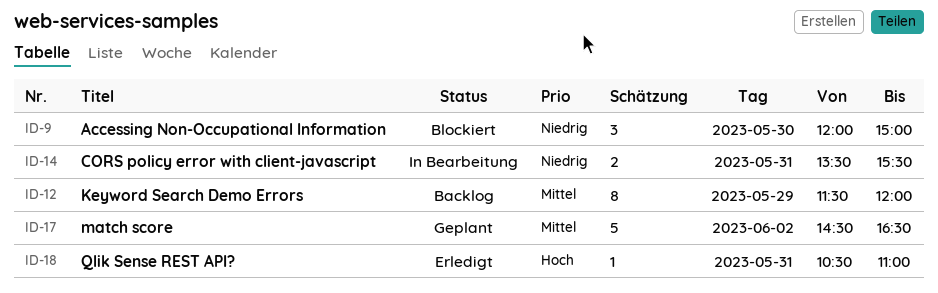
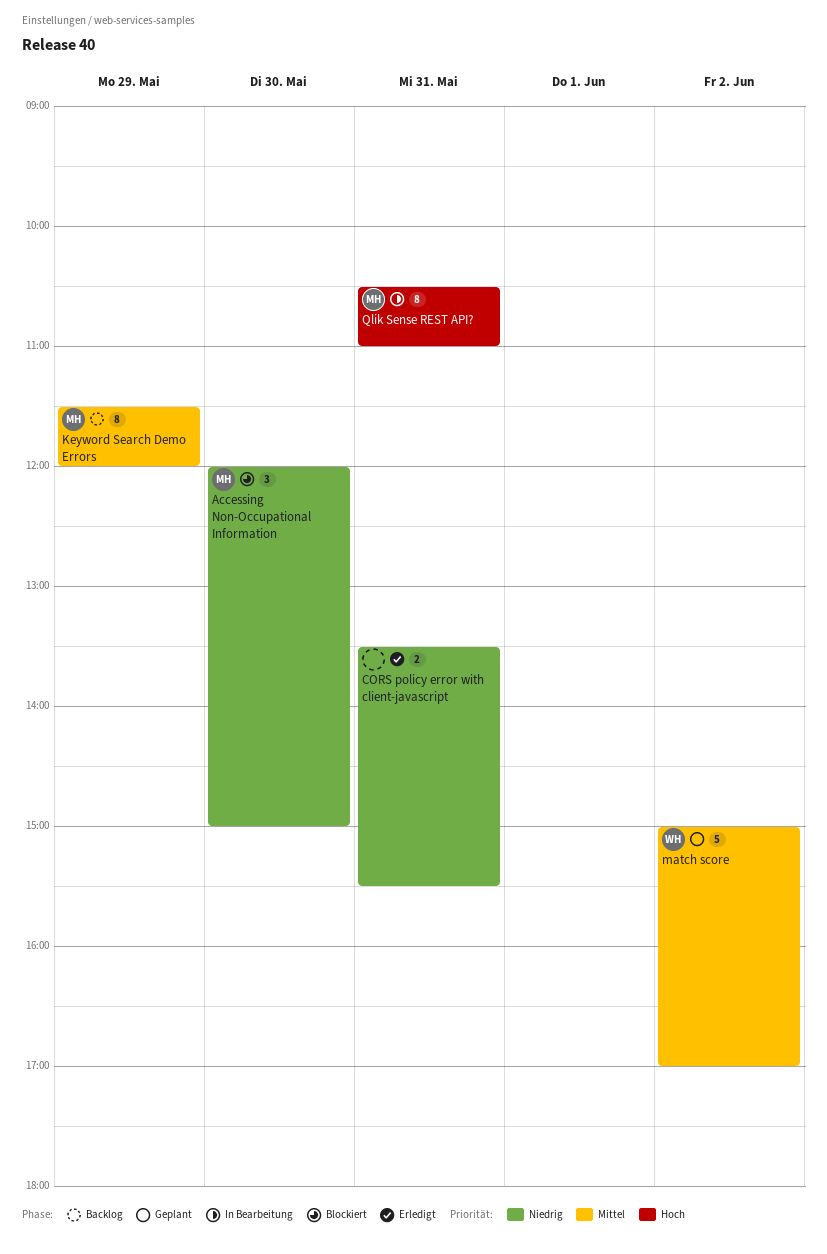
CORS policy error with client-javascript, status: In Bearbeitung -> Erledigt
match score, begins: 14:30 -> 15:00
match score, ends: 16:30 -> 17:00
Qlik Sense REST API?, status: Erledigt -> In Bearbeitung
Qlik Sense REST API?, estimate: 1 -> 8

